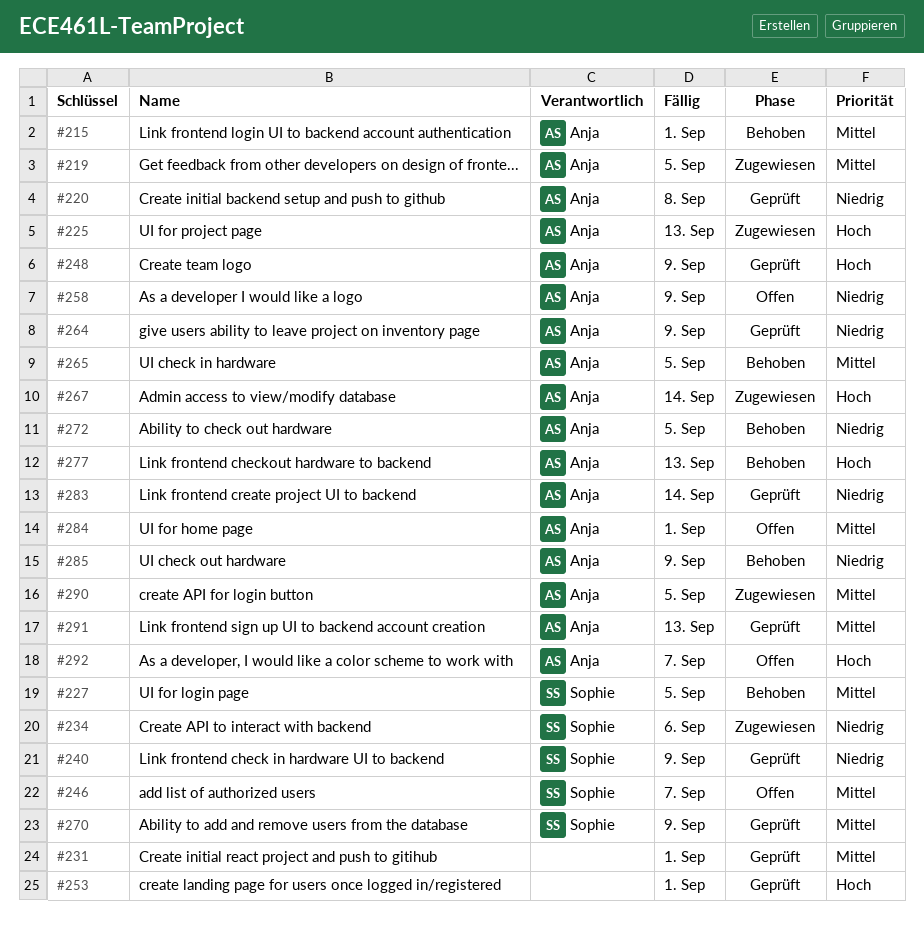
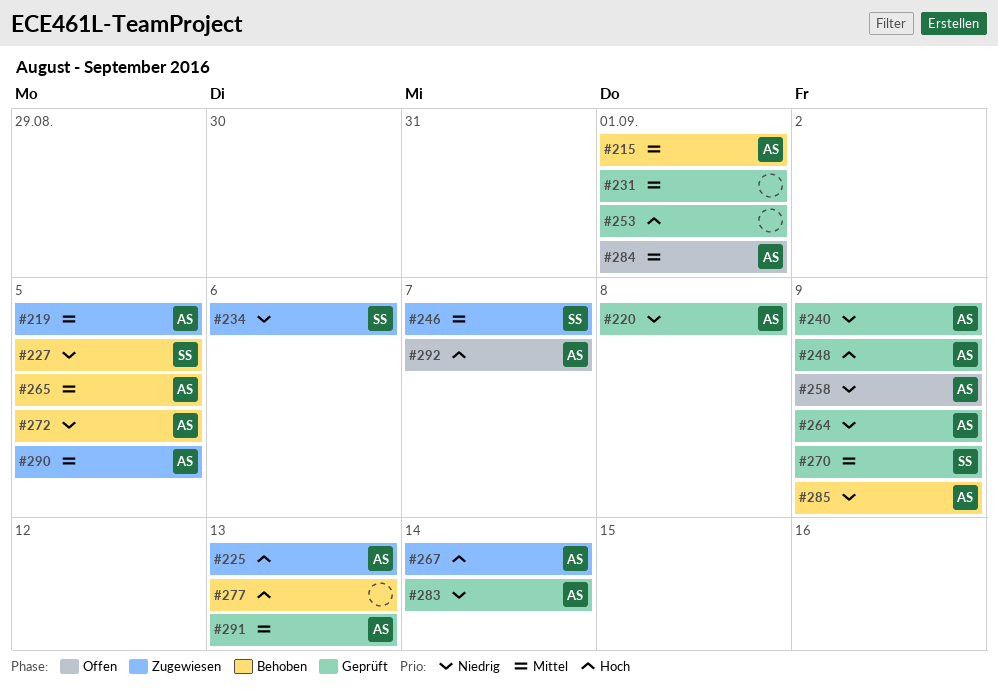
#227, priority: Mittel -> Niedrig
#240, owner: Sophie -> Anja
#246, status: Offen -> Zugewiesen
#277, owner: Anja -> none

